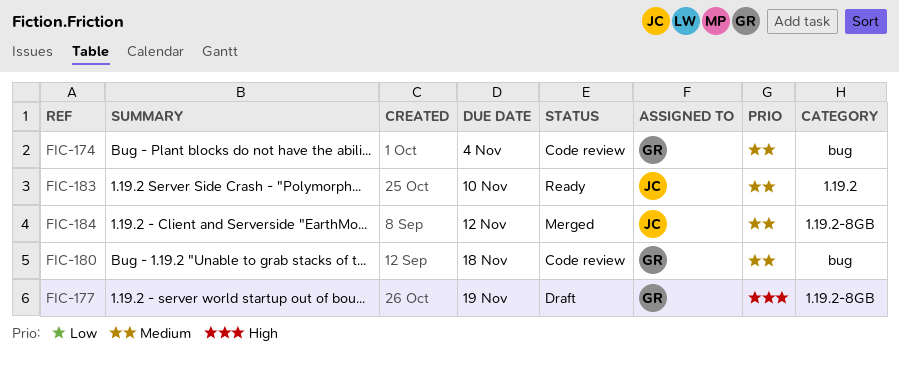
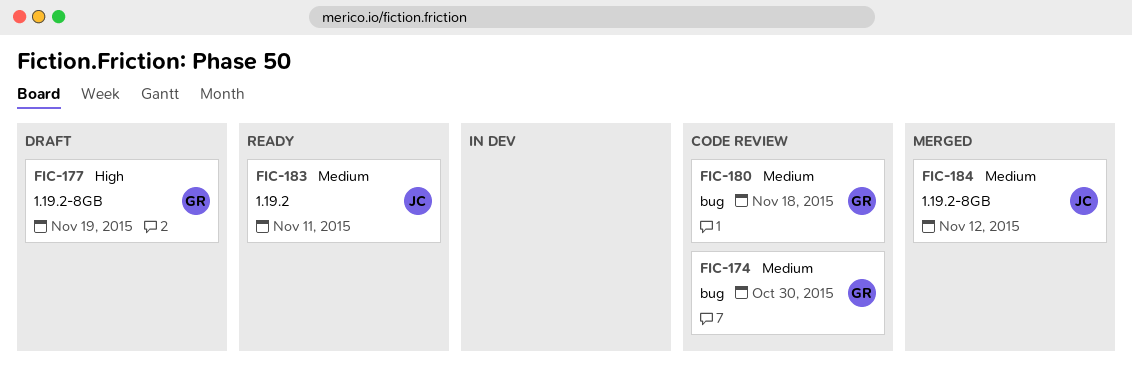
FIC-174, due: Nov 4 -> Oct 30
FIC-183, due: Nov 10 -> Nov 11

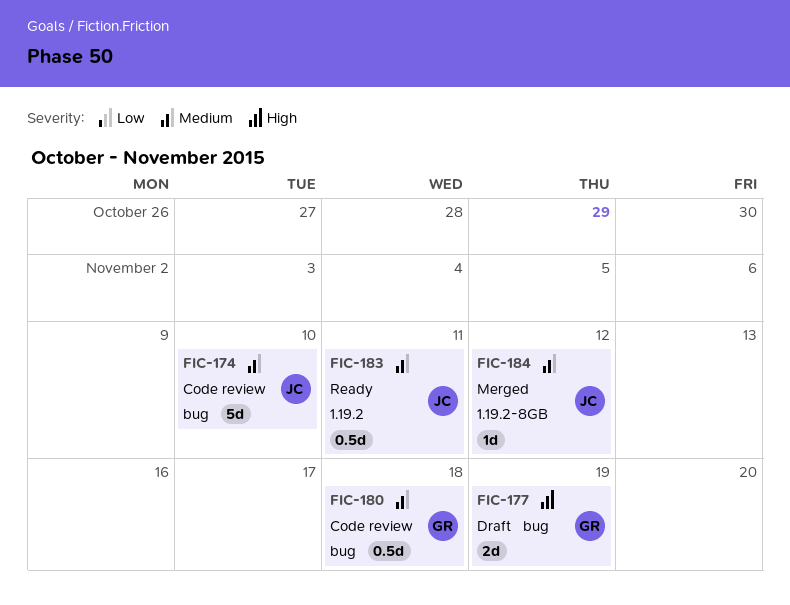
FIC-174, owner: GR -> JC
FIC-174, due: Oct 30 -> Nov 10
FIC-177, label: 1.19.2-8GB -> bug

